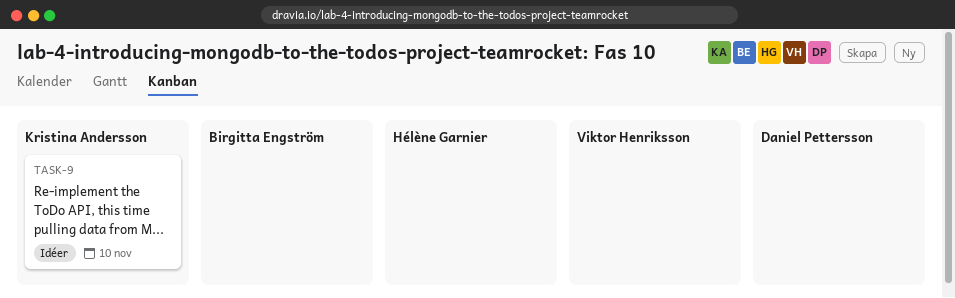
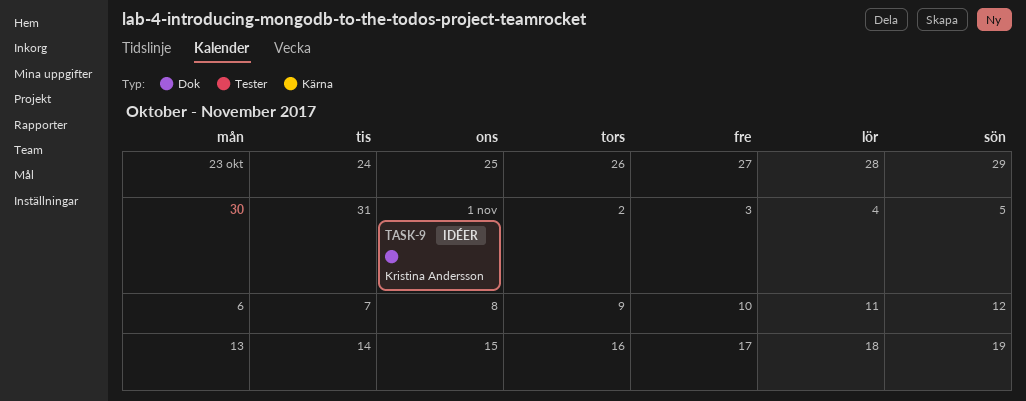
TASK-9, due: Nov 10 -> Nov 1

